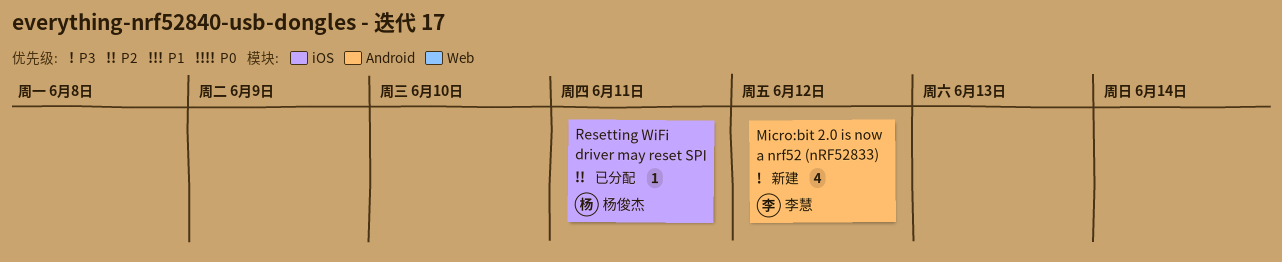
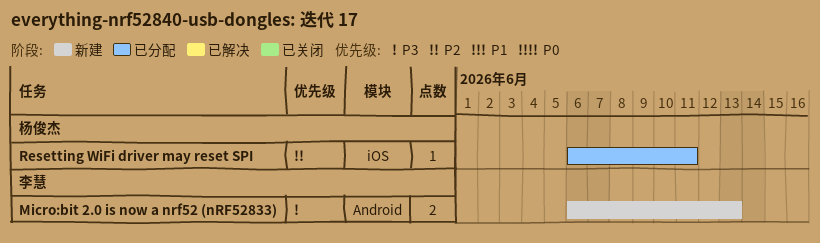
Micro:bit 2.0 is now a nrf52 (nRF52833), estimate: 4 -> 2
Micro:bit 2.0 is now a nrf52 (nRF52833), due: Jun 12 -> Jun 13

